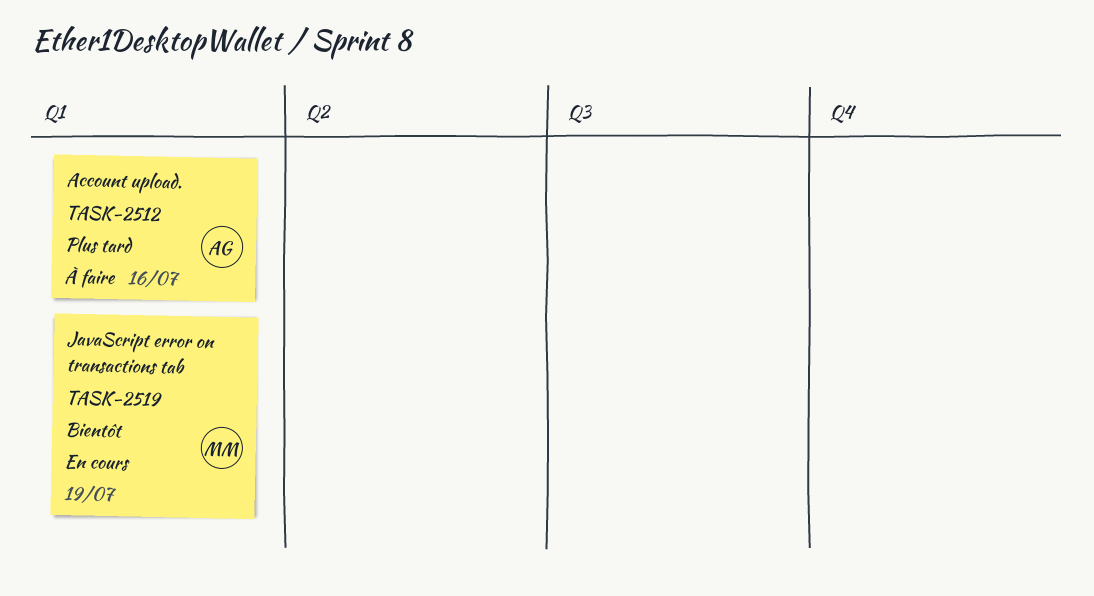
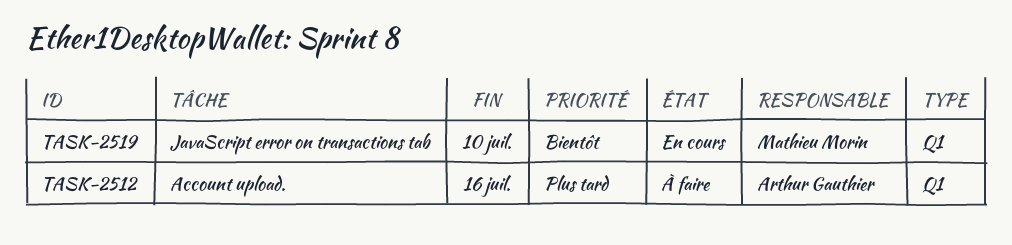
TASK-2519, due: Jul 19 -> Jul 10

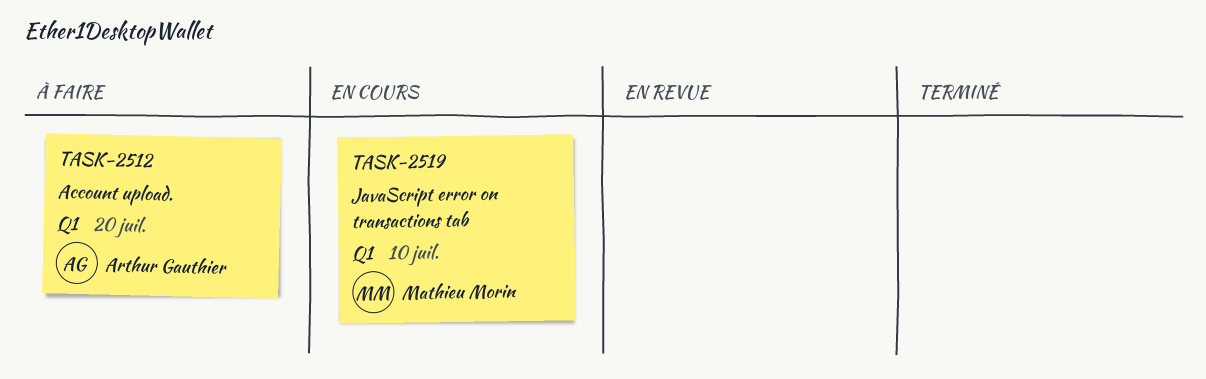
TASK-2512, due: Jul 16 -> Jul 20

